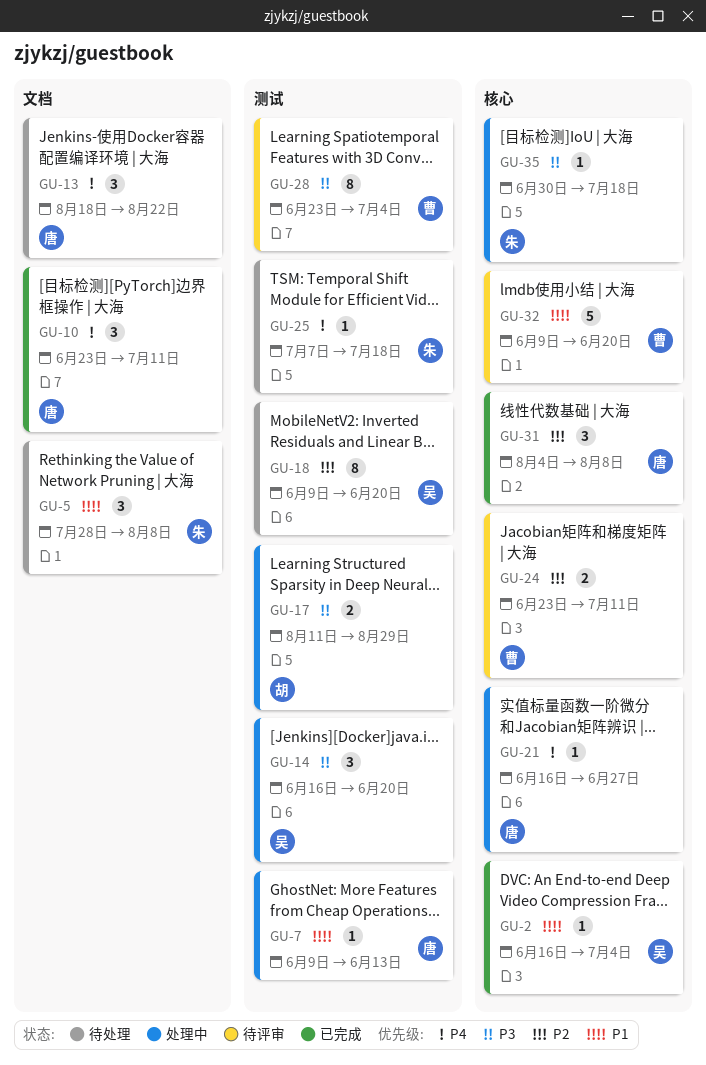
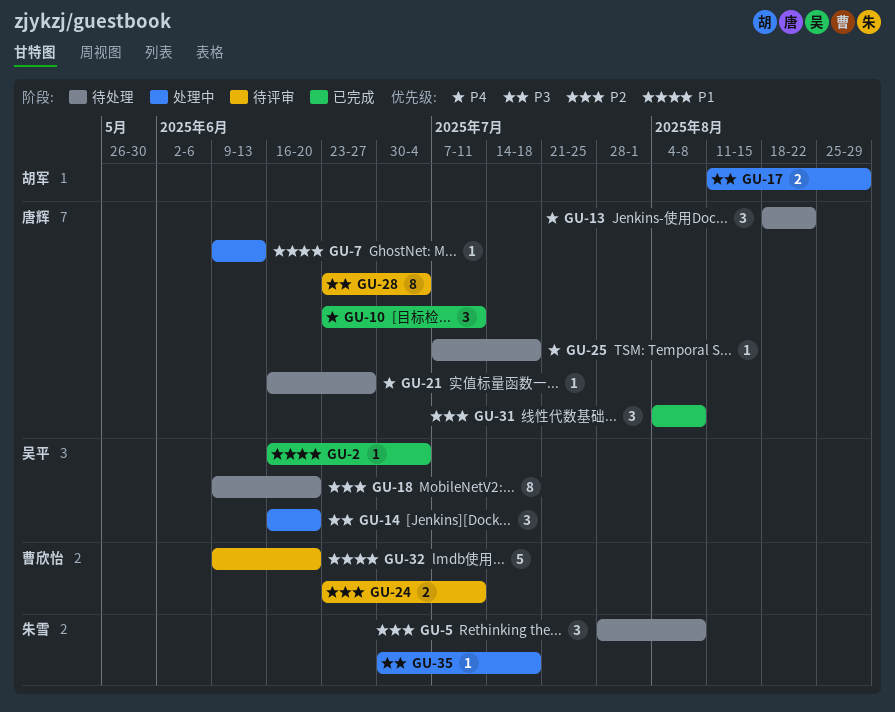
GU-5, priority: P1 -> P2
GU-21, status: 处理中 -> 待处理
GU-25, owner: 朱雪 -> 唐辉
GU-28, owner: 曹欣怡 -> 唐辉

